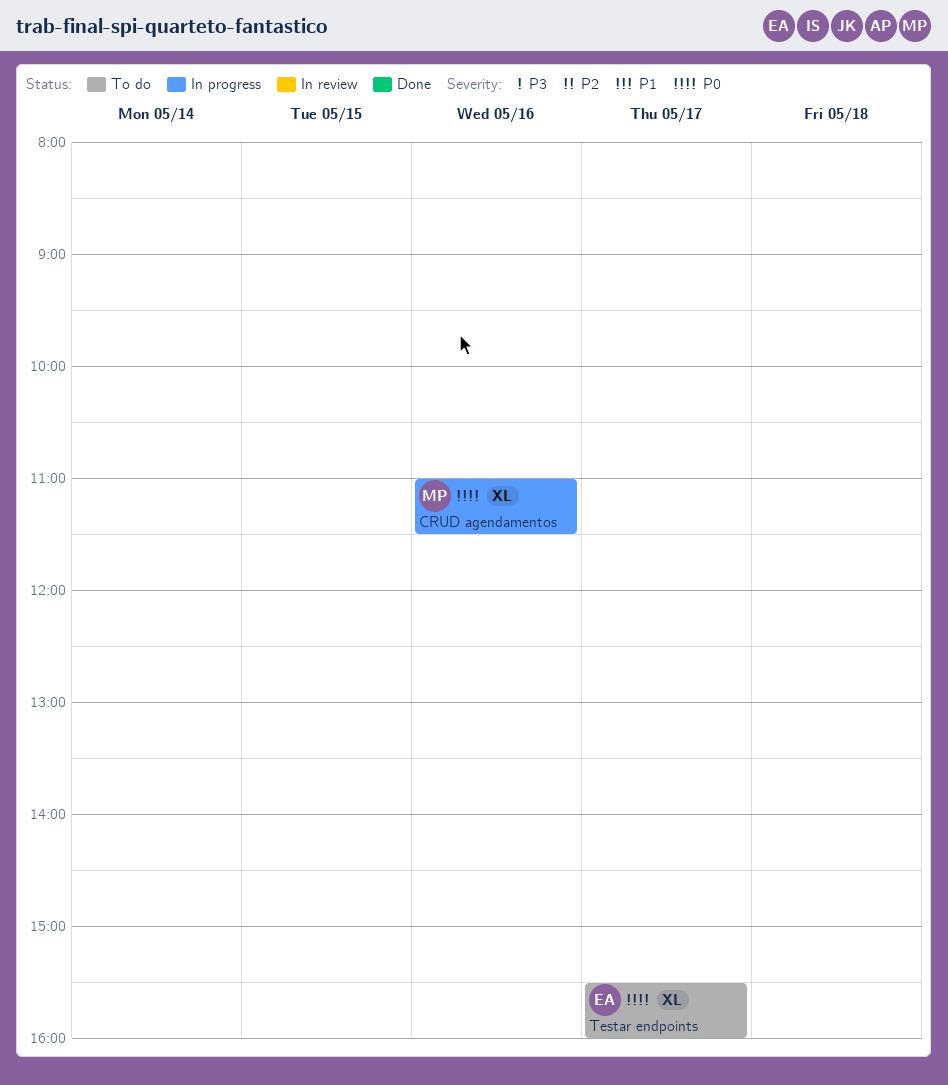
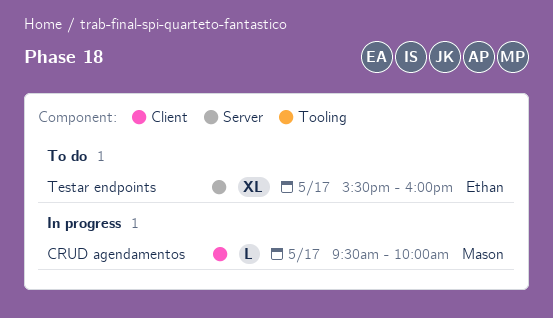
CRUD agendamentos, estimate: XL -> L
CRUD agendamentos, day: May 16 -> May 17
CRUD agendamentos, begins: 11:00 -> 09:30
CRUD agendamentos, ends: 11:30 -> 10:00

